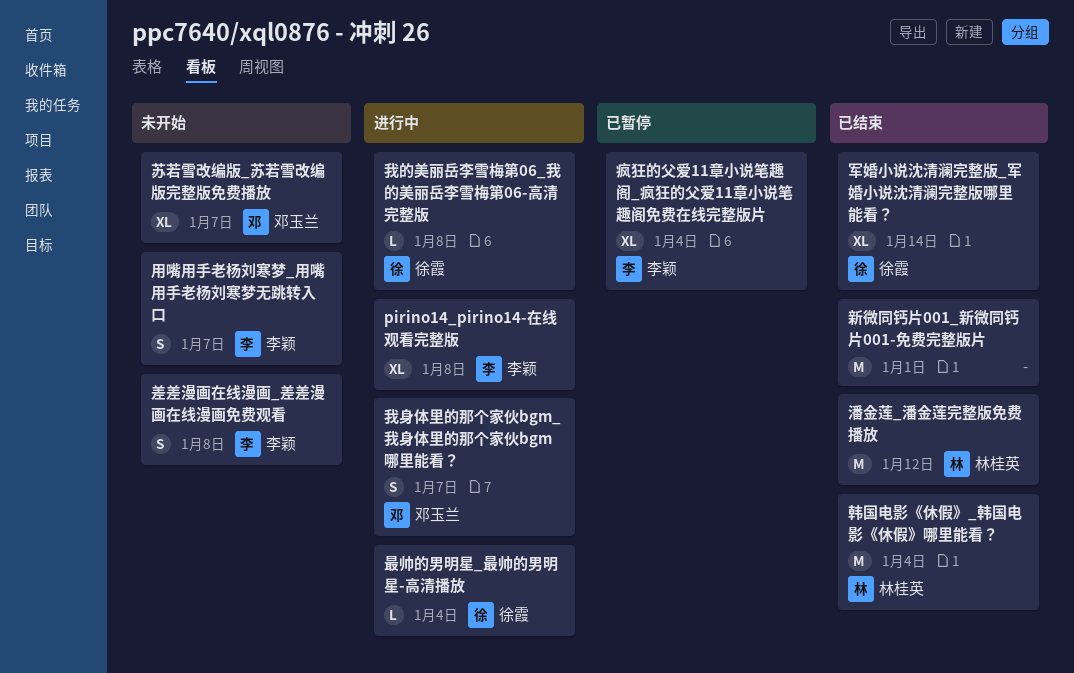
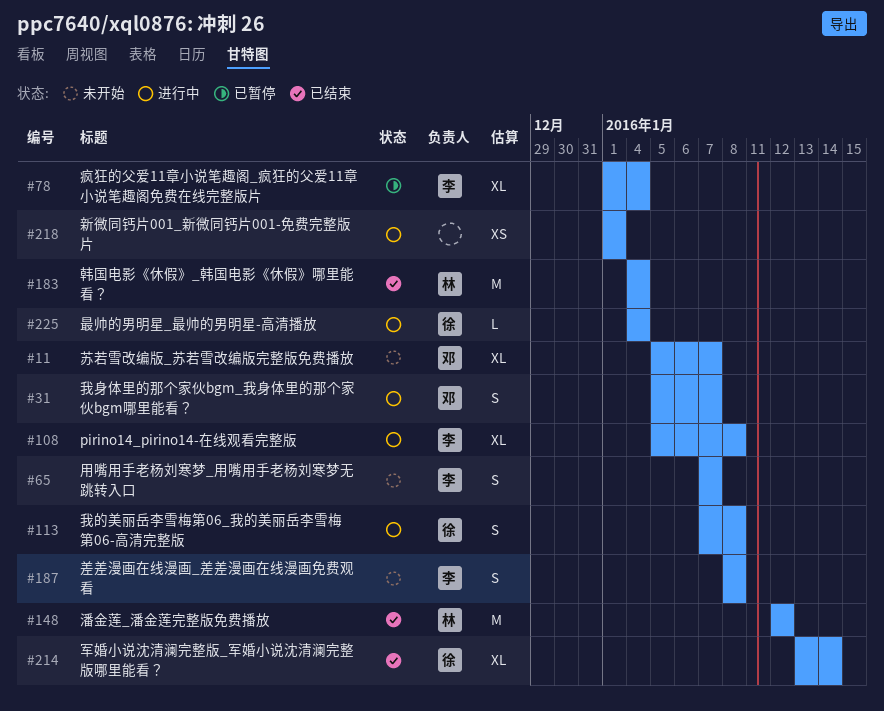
我的美丽岳李雪梅第06_我的美丽岳李雪梅第06-高清完整版, estimate: L -> S
新微同钙片001_新微同钙片001-免费完整版片, status: 已结束 -> 进行中
新微同钙片001_新微同钙片001-免费完整版片, estimate: M -> XS

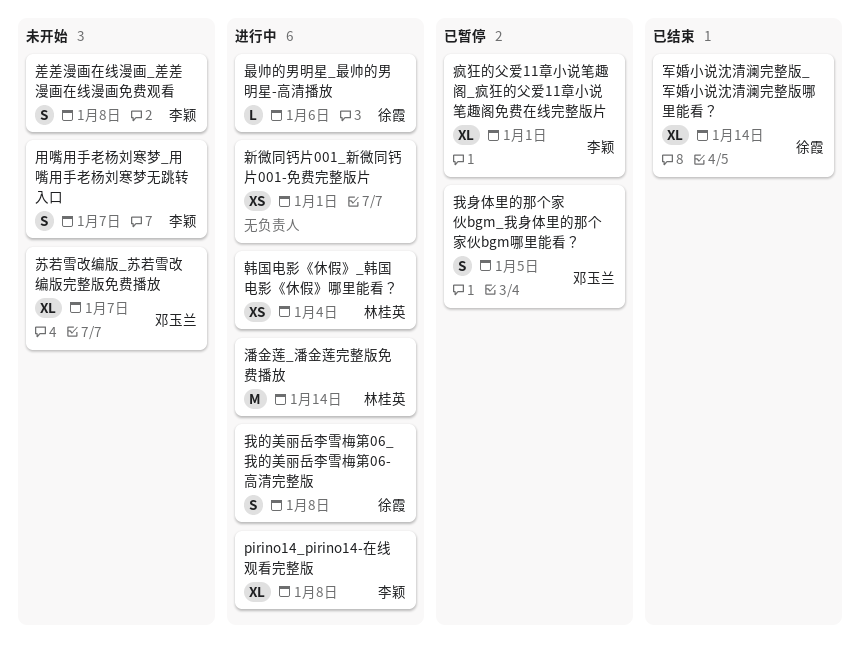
我身体里的那个家伙bgm_我身体里的那个家伙bgm哪里能看？, status: 进行中 -> 已暂停
我身体里的那个家伙bgm_我身体里的那个家伙bgm哪里能看？, due: Jan 7 -> Jan 5
最帅的男明星_最帅的男明星-高清播放, due: Jan 4 -> Jan 6
潘金莲_潘金莲完整版免费播放, status: 已结束 -> 进行中
潘金莲_潘金莲完整版免费播放, due: Jan 12 -> Jan 14
疯狂的父爱11章小说笔趣阁_疯狂的父爱11章小说笔趣阁免费在线完整版片, due: Jan 4 -> Jan 1
韩国电影《休假》_韩国电影《休假》哪里能看？, status: 已结束 -> 进行中
韩国电影《休假》_韩国电影《休假》哪里能看？, estimate: M -> XS

